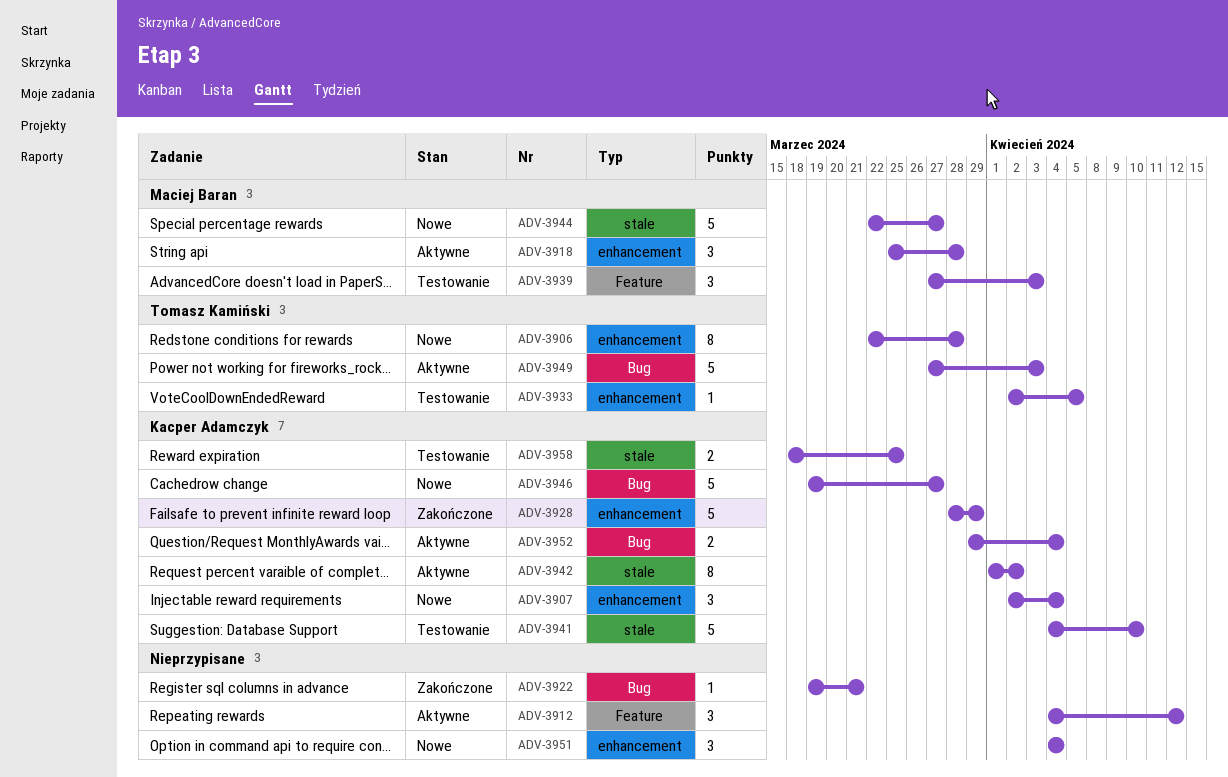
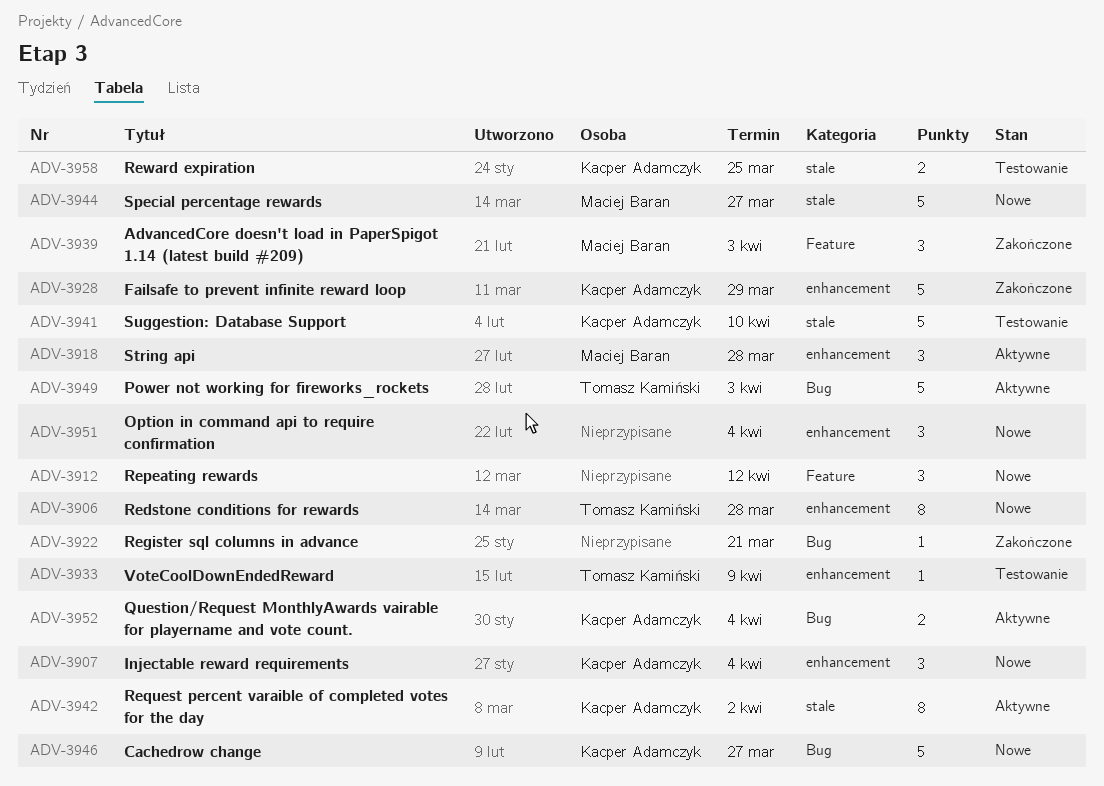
ADV-3912, status: Aktywne -> Nowe
ADV-3933, due: Apr 5 -> Apr 9
ADV-3939, status: Testowanie -> Zakończone

